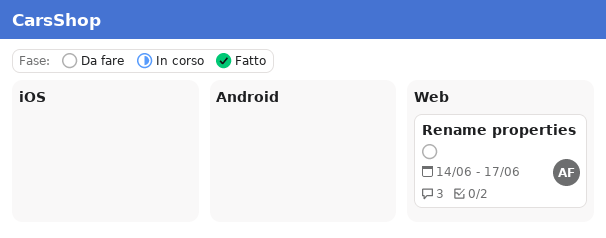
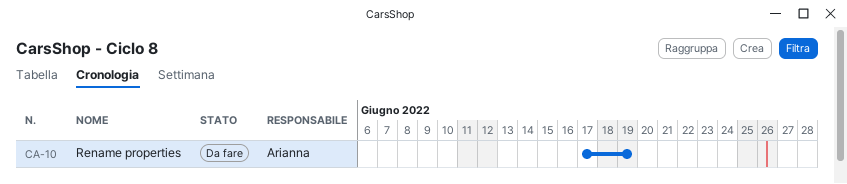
Rename properties, start: Jun 14 -> Jun 17
Rename properties, due: Jun 17 -> Jun 19

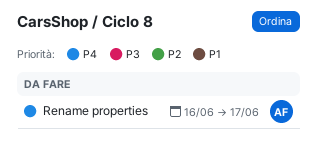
Rename properties, start: Jun 17 -> Jun 16
Rename properties, due: Jun 19 -> Jun 17

